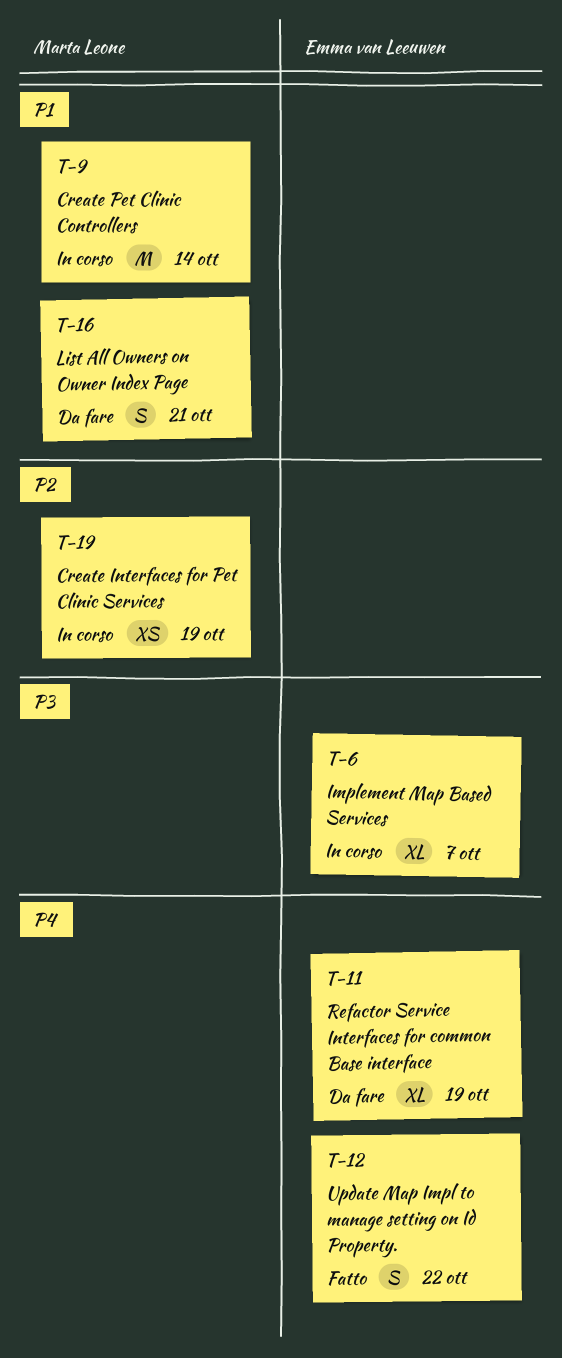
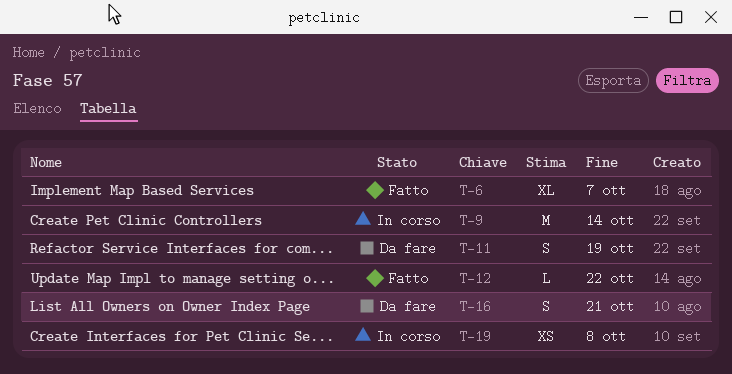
T-6, status: In corso -> Fatto
T-11, estimate: XL -> S
T-12, estimate: S -> L
T-19, due: Oct 19 -> Oct 8

